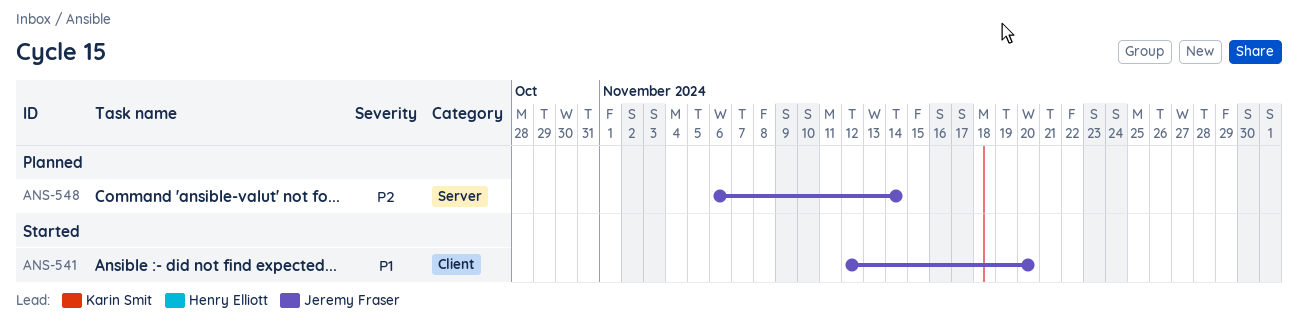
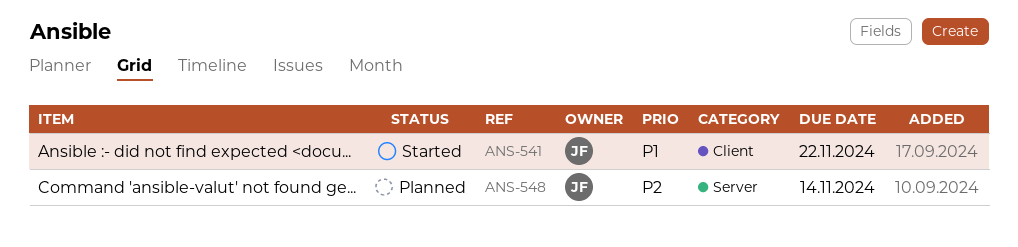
ANS-541, due: Nov 20 -> Nov 22

